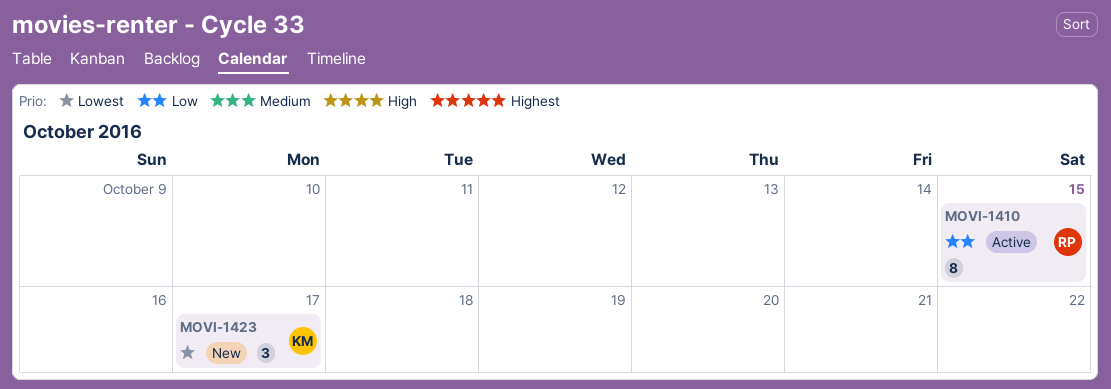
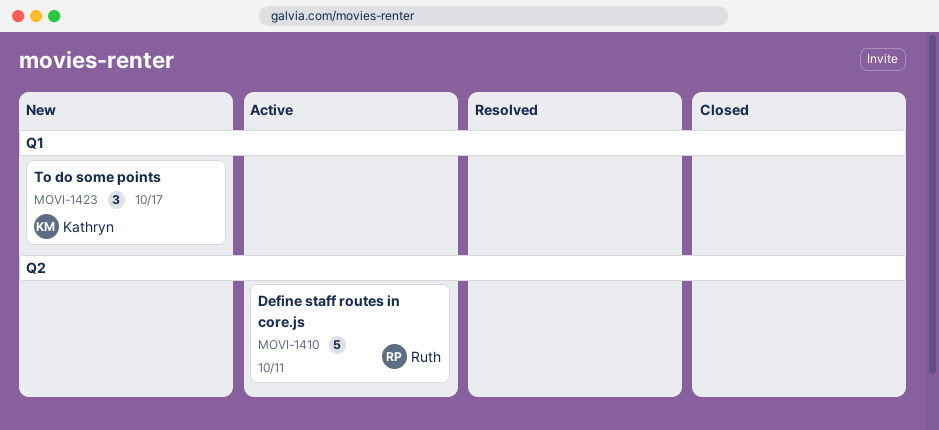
MOVI-1410, estimate: 8 -> 5
MOVI-1410, due: Oct 15 -> Oct 11

